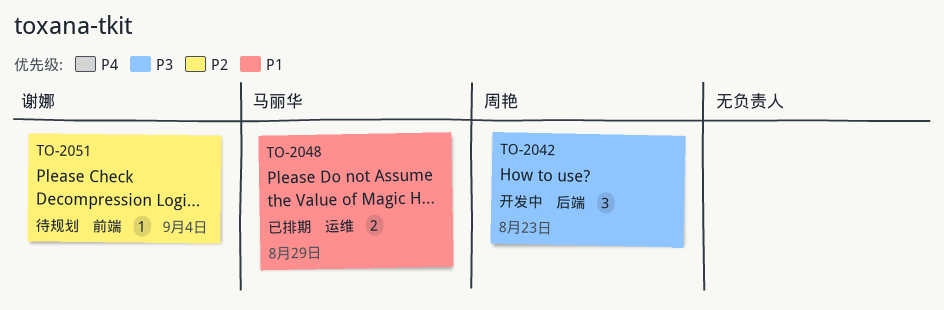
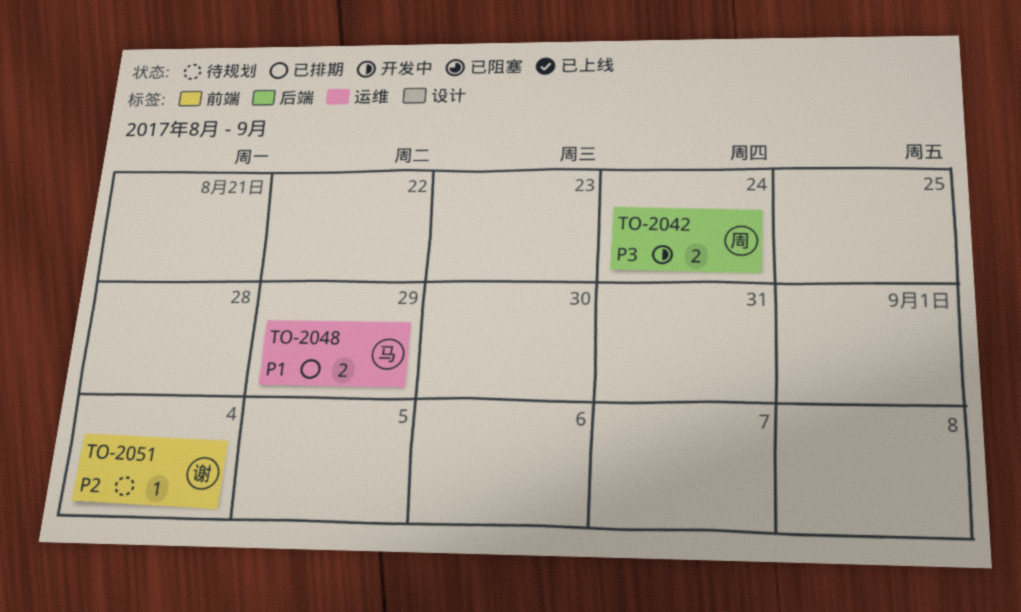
TO-2042, estimate: 3 -> 2
TO-2042, due: Aug 23 -> Aug 24

